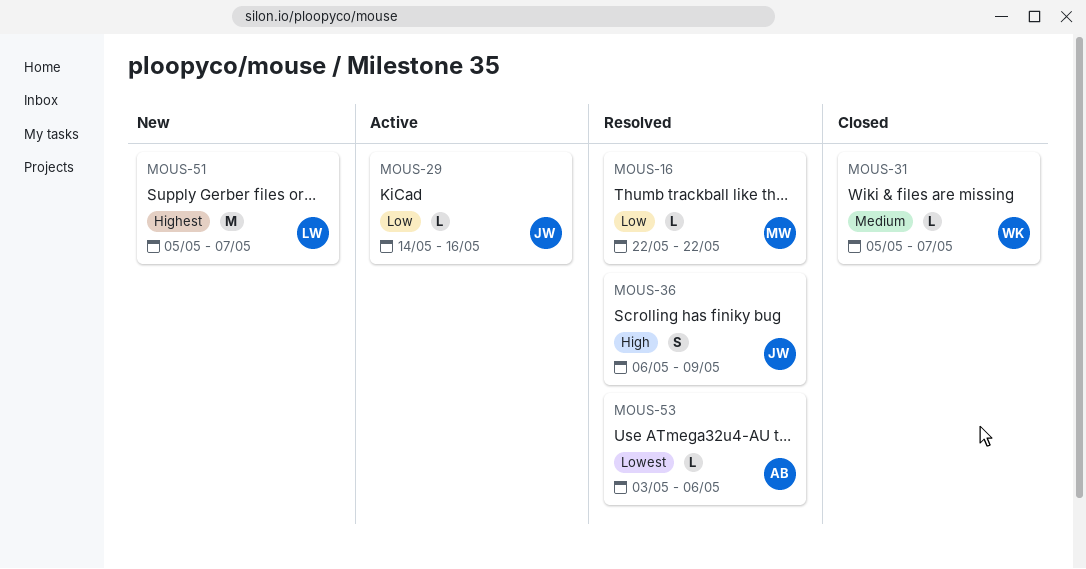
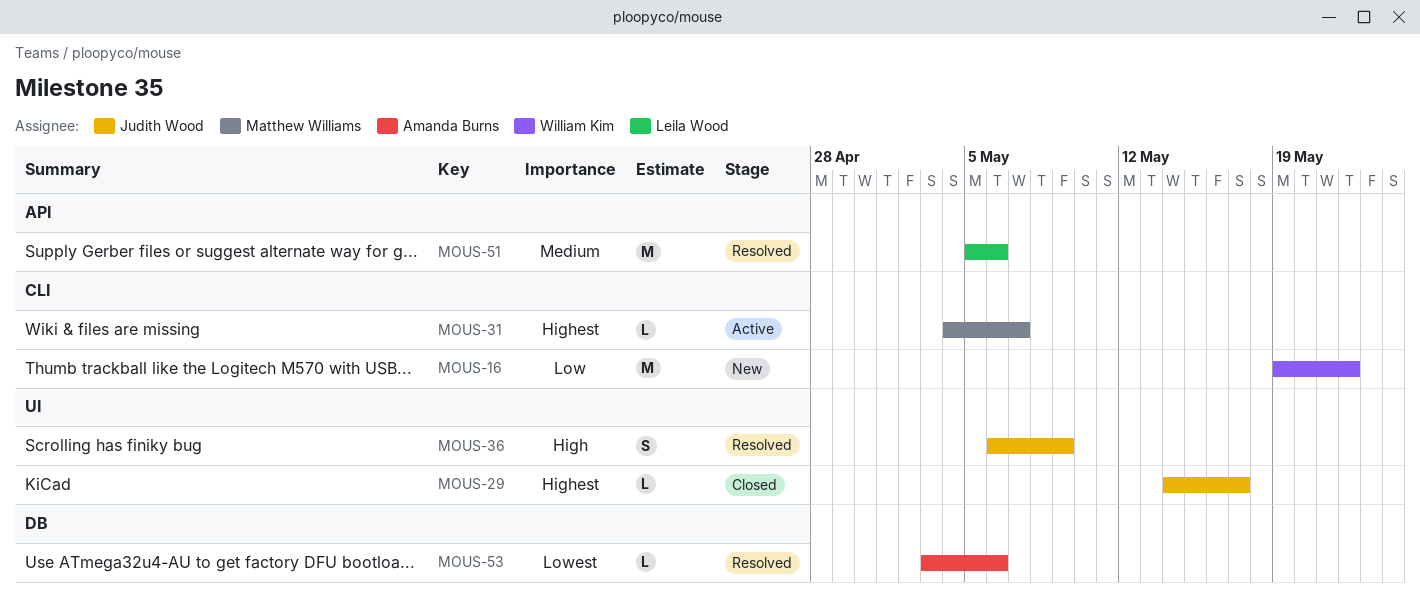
MOUS-16, status: Resolved -> New
MOUS-16, owner: Matthew Williams -> William Kim
MOUS-16, estimate: L -> M
MOUS-16, start: May 22 -> May 19
MOUS-29, status: Active -> Closed
MOUS-29, priority: Low -> Highest
MOUS-29, due: May 16 -> May 17
MOUS-31, status: Closed -> Active
MOUS-31, owner: William Kim -> Matthew Williams
MOUS-31, priority: Medium -> Highest
MOUS-31, start: May 5 -> May 4
MOUS-51, status: New -> Resolved
MOUS-51, priority: Highest -> Medium
MOUS-51, due: May 7 -> May 6

